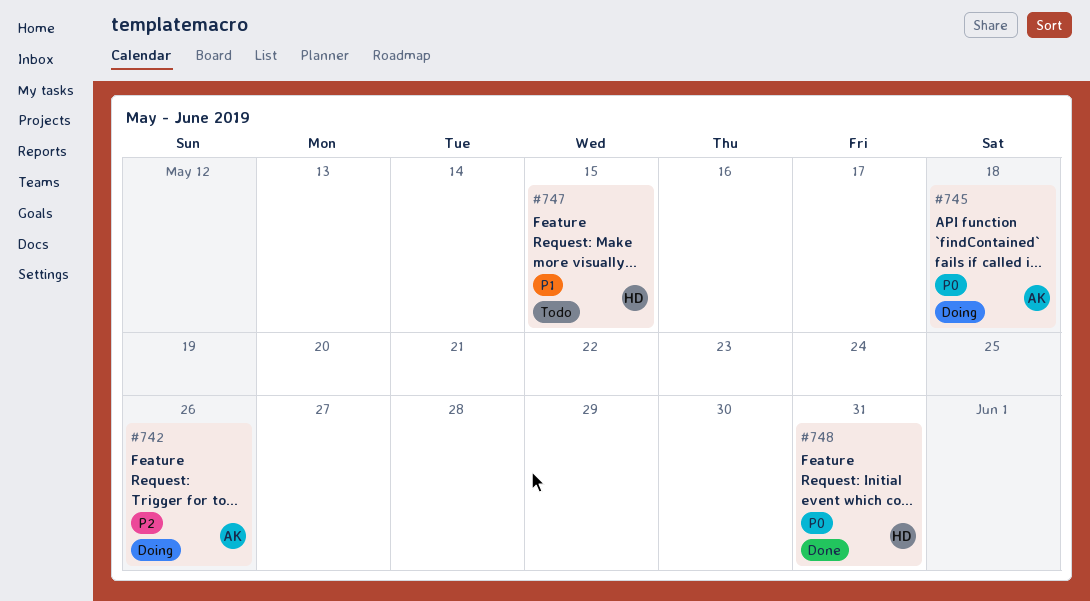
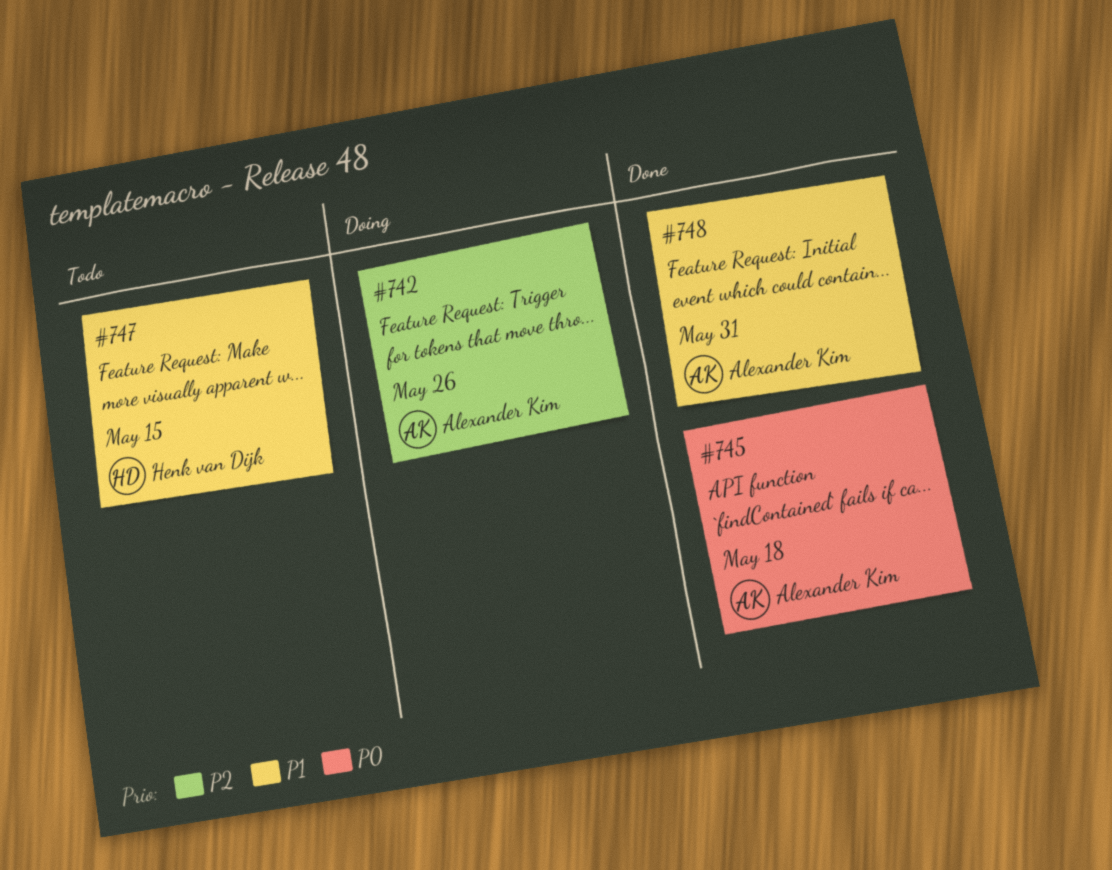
#745, status: Doing -> Done
#748, owner: Henk van Dijk -> Alexander Kim
#748, priority: P0 -> P1

